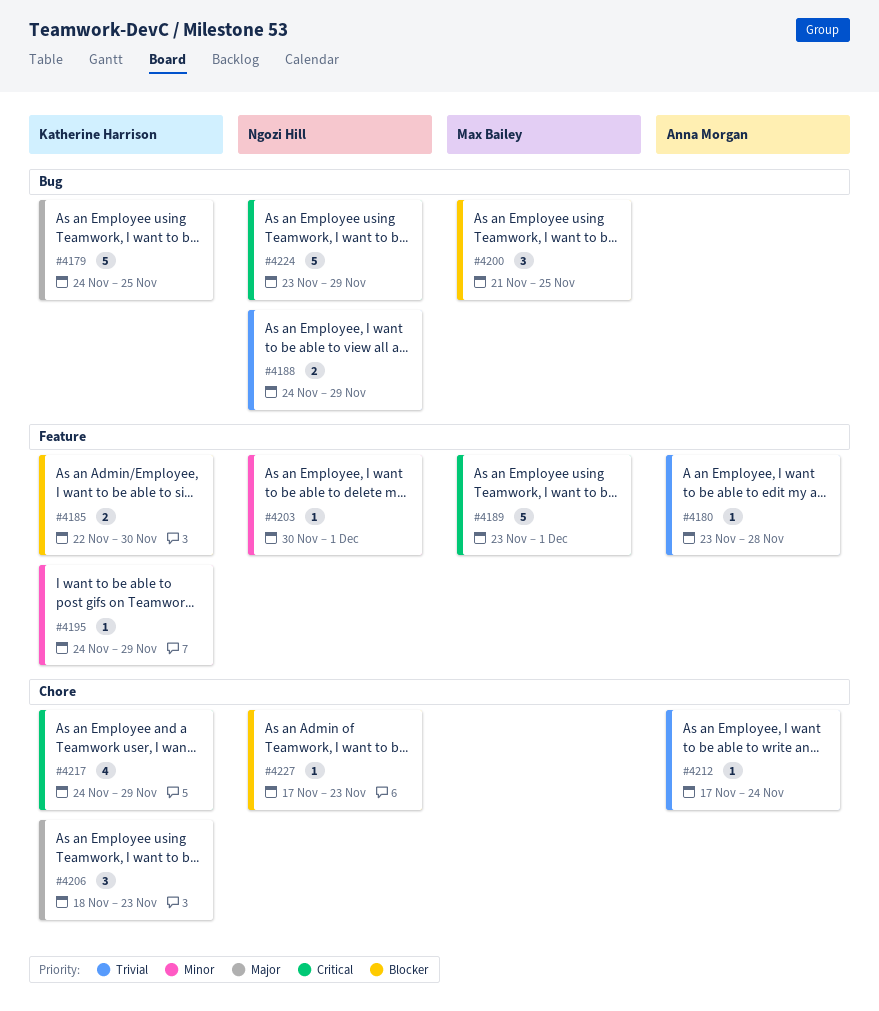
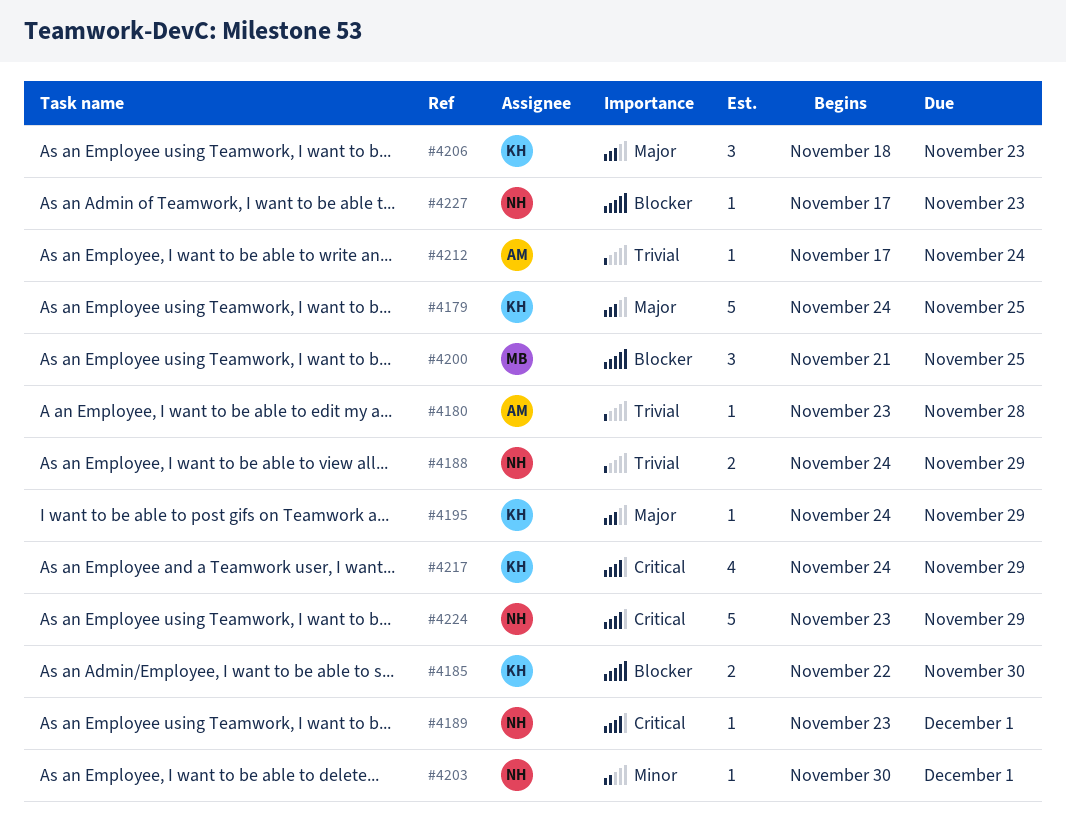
#4189, owner: Max Bailey -> Ngozi Hill
#4189, estimate: 5 -> 1
#4195, priority: Minor -> Major

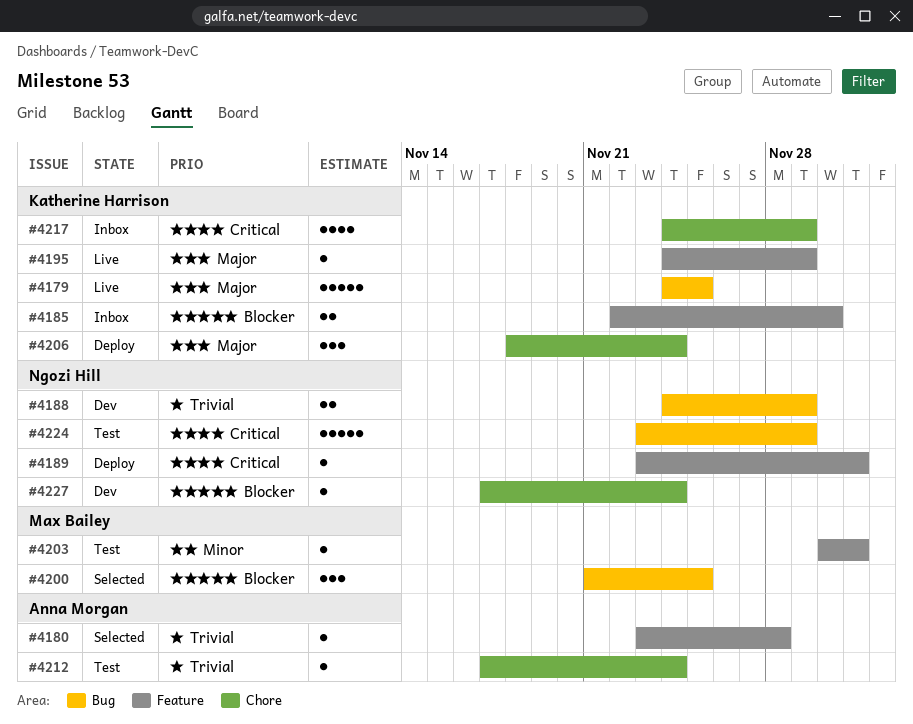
#4203, owner: Ngozi Hill -> Max Bailey
#4206, due: Nov 23 -> Nov 24
#4227, due: Nov 23 -> Nov 24

